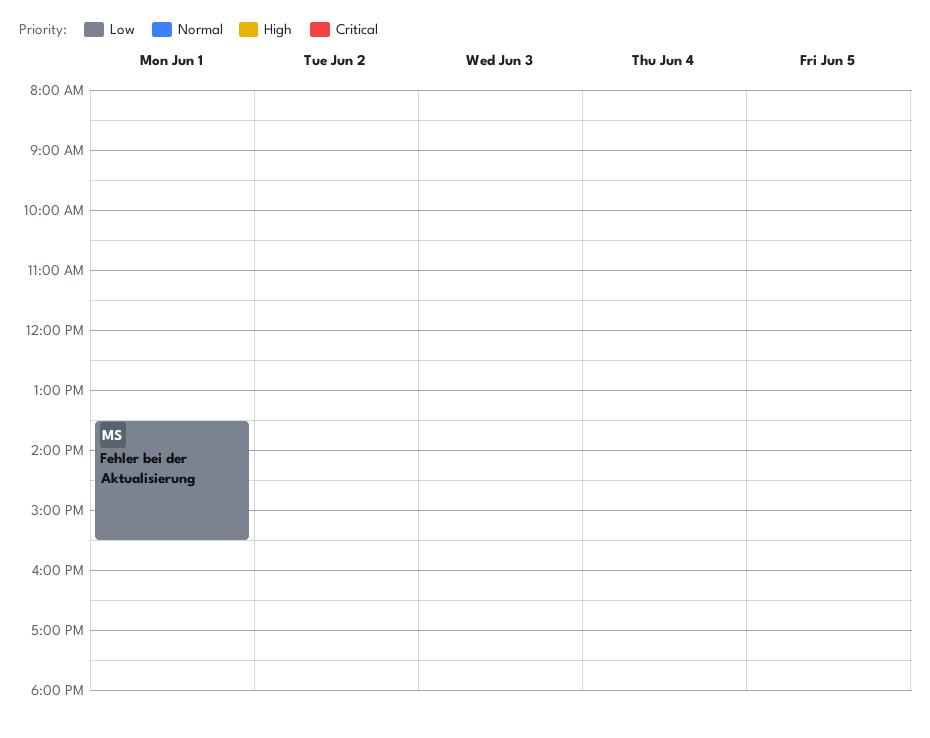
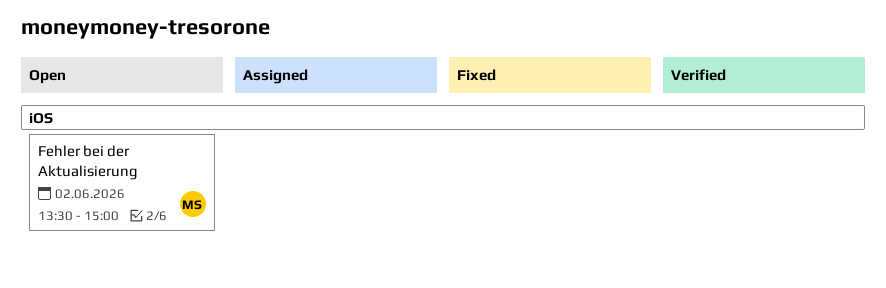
Fehler bei der Aktualisierung, day: Jun 1 -> Jun 2
Fehler bei der Aktualisierung, ends: 15:30 -> 15:00

